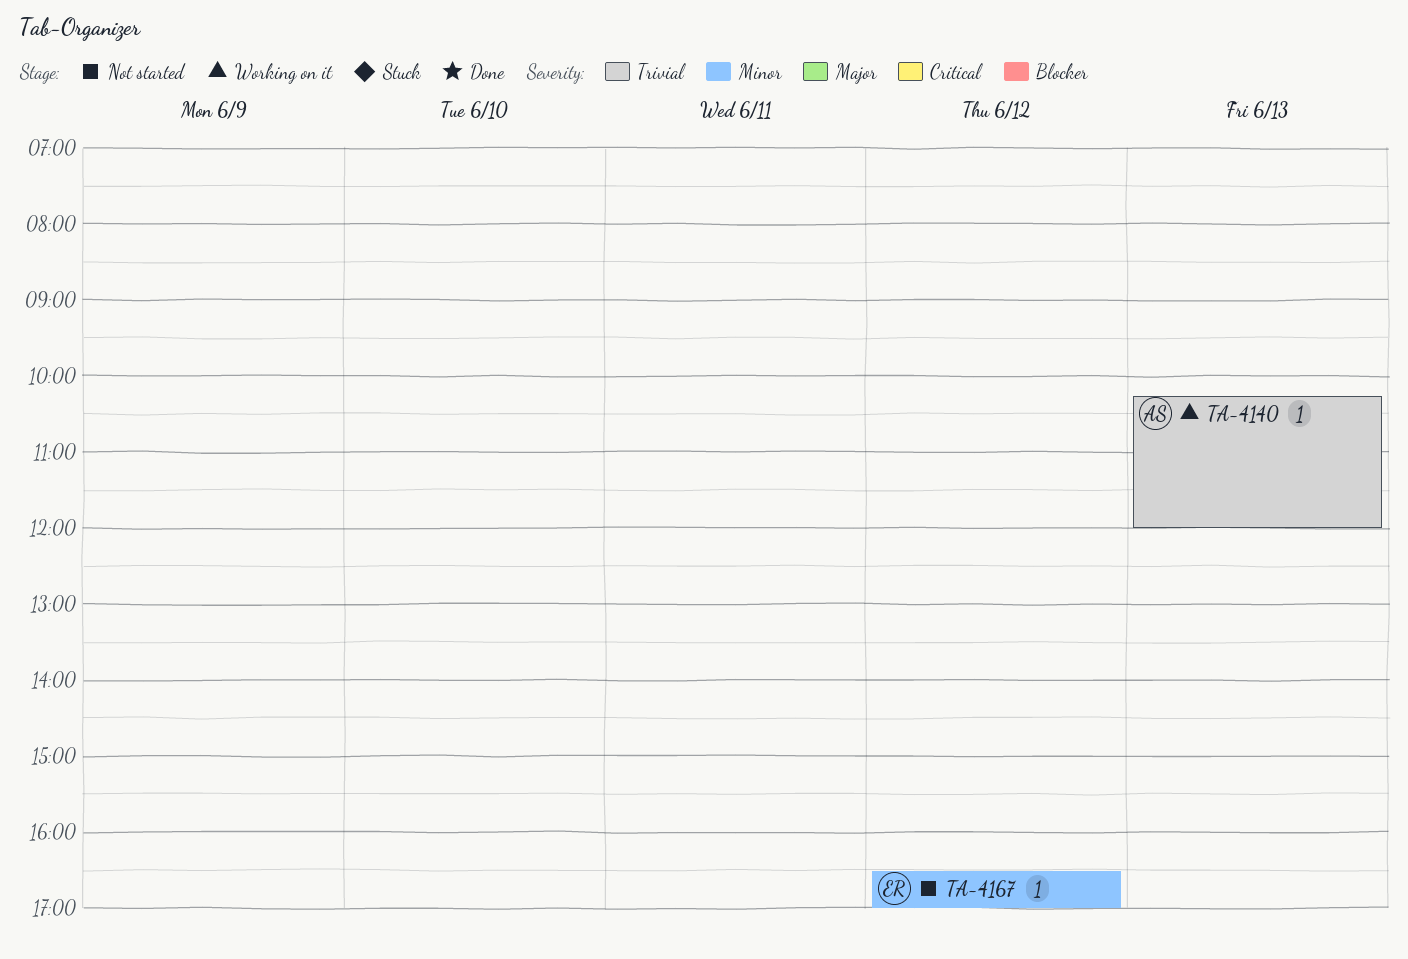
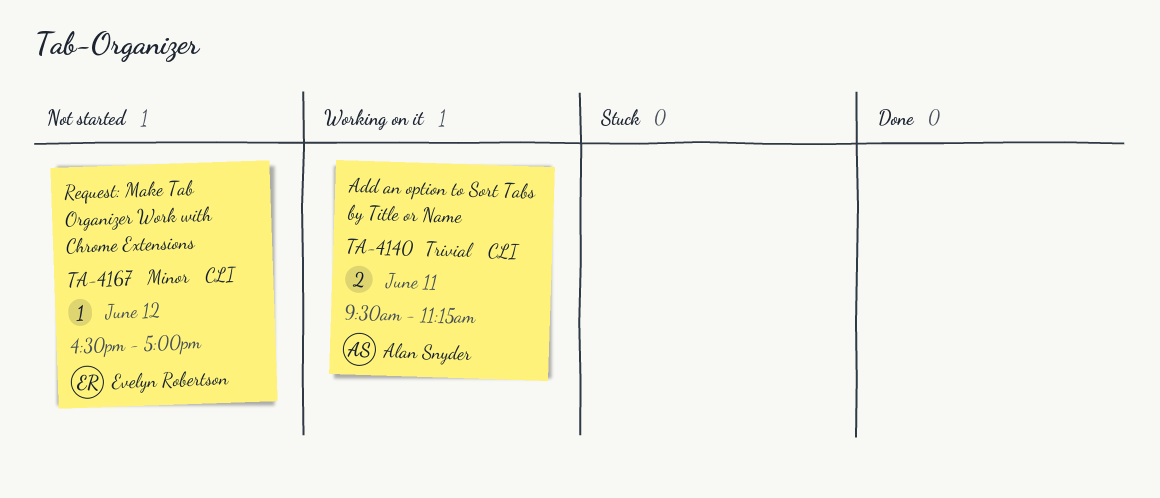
TA-4140, estimate: 1 -> 2
TA-4140, day: Jun 13 -> Jun 11
TA-4140, begins: 10:15 -> 09:30
TA-4140, ends: 12:00 -> 11:15

